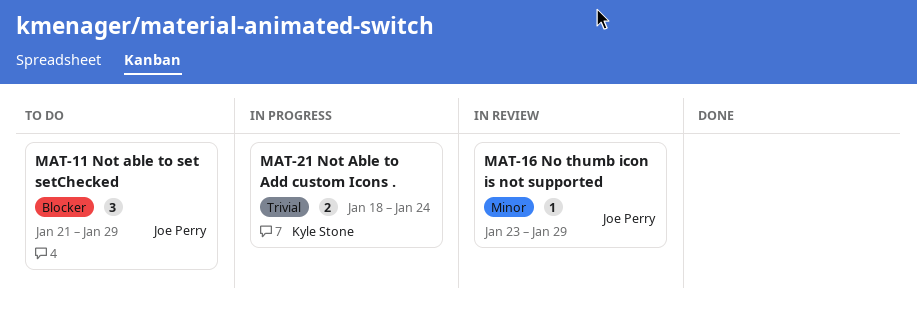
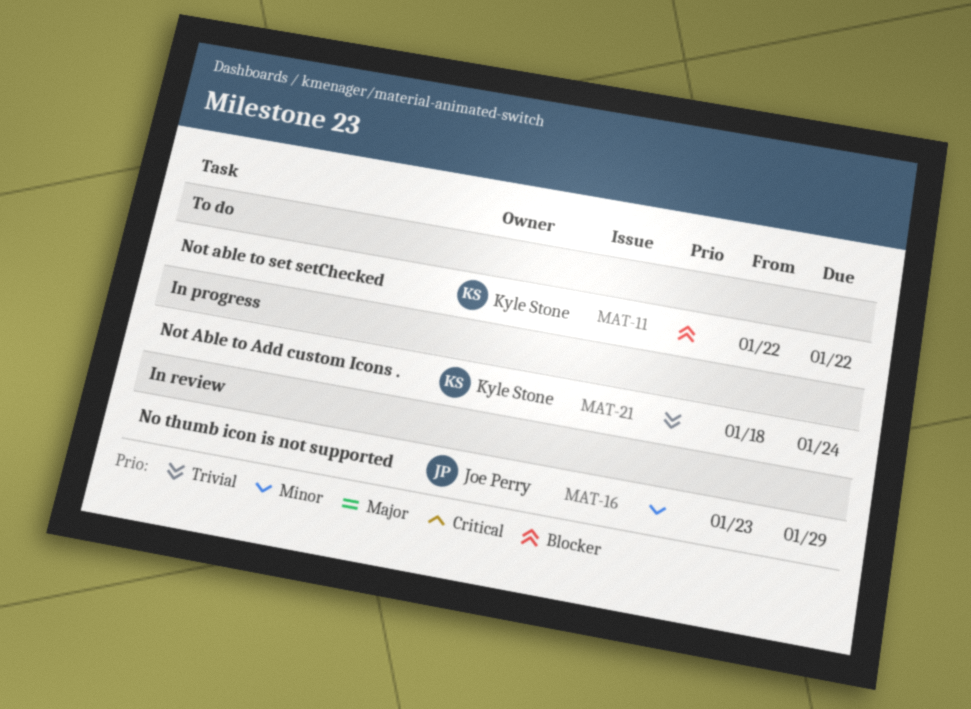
MAT-11, owner: Joe Perry -> Kyle Stone
MAT-11, start: Jan 21 -> Jan 22
MAT-11, due: Jan 29 -> Jan 22

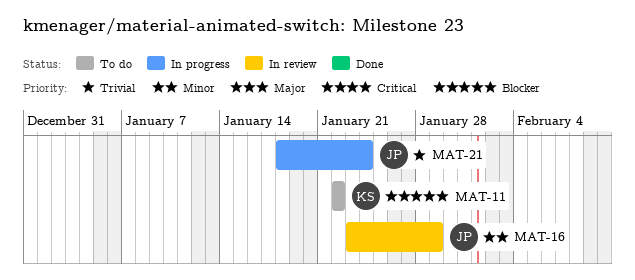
MAT-21, owner: Kyle Stone -> Joe Perry

